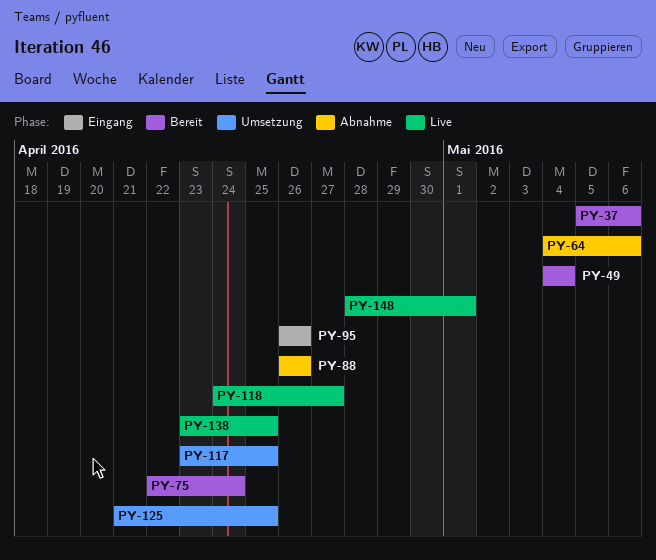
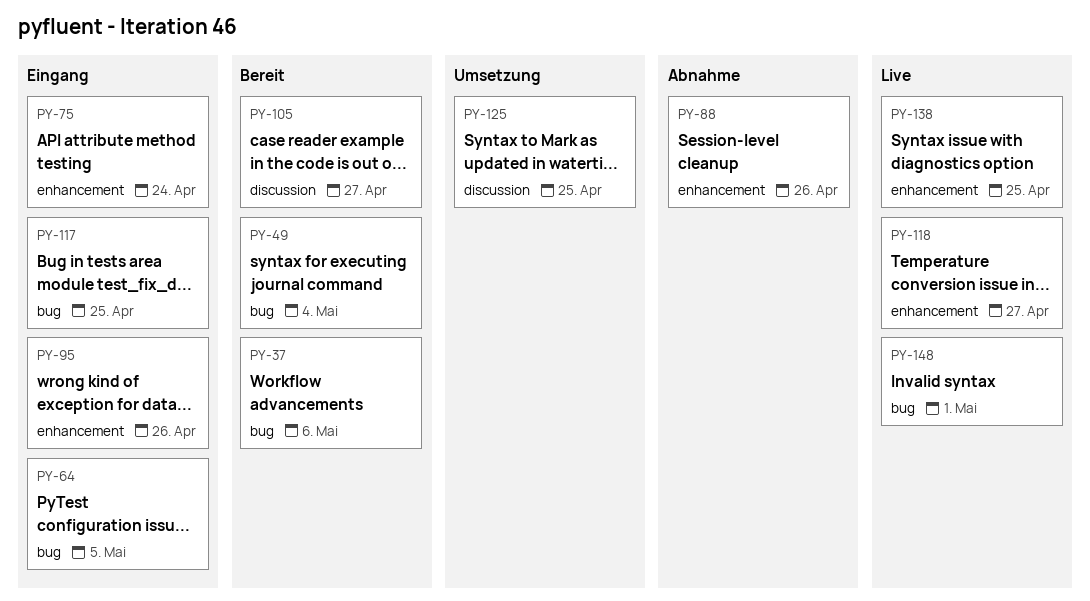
PY-64, status: Abnahme -> Eingang
PY-64, due: May 6 -> May 5
PY-75, status: Bereit -> Eingang
PY-105: none -> present
PY-117, status: Umsetzung -> Eingang

